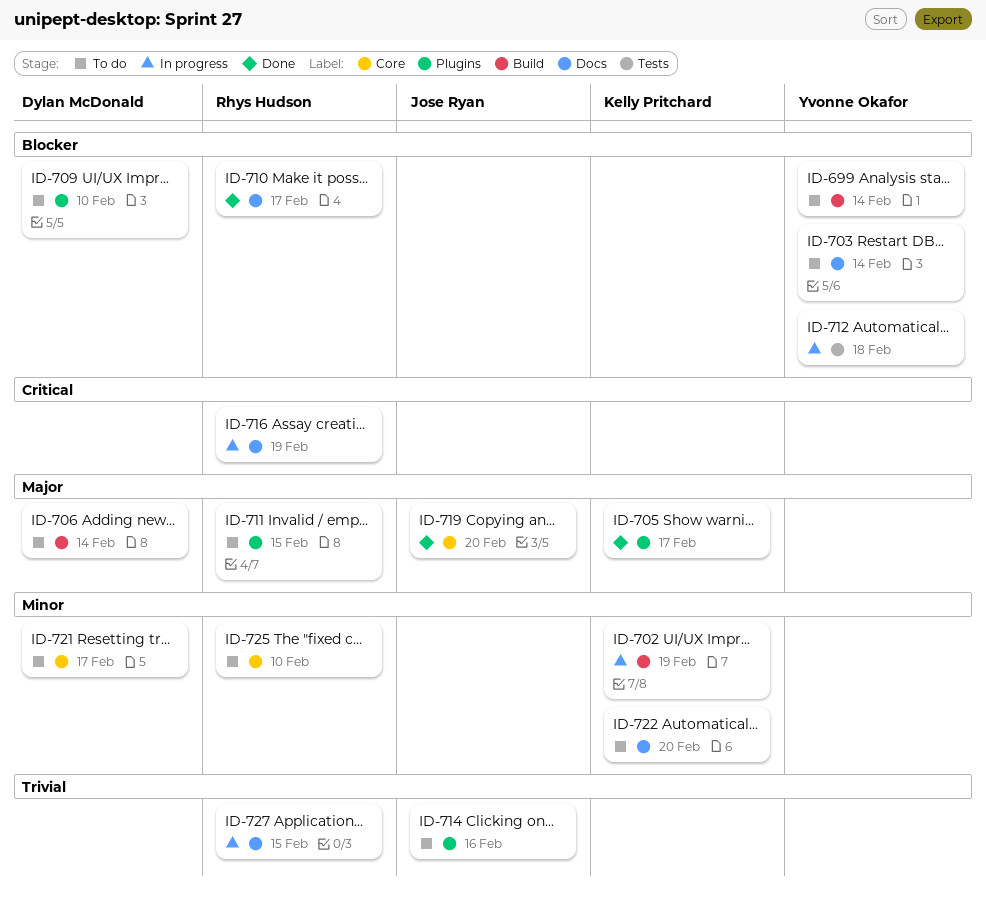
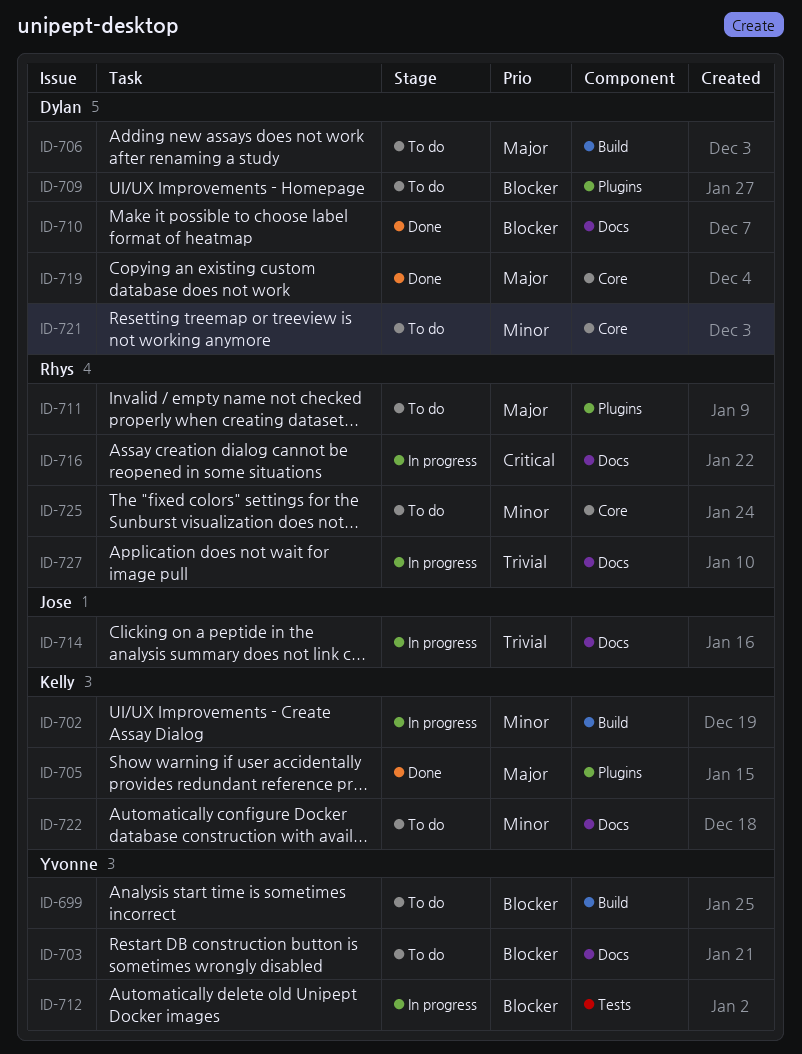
ID-710, owner: Rhys Hudson -> Dylan McDonald
ID-714, status: To do -> In progress
ID-714, label: Plugins -> Docs
ID-719, owner: Jose Ryan -> Dylan McDonald

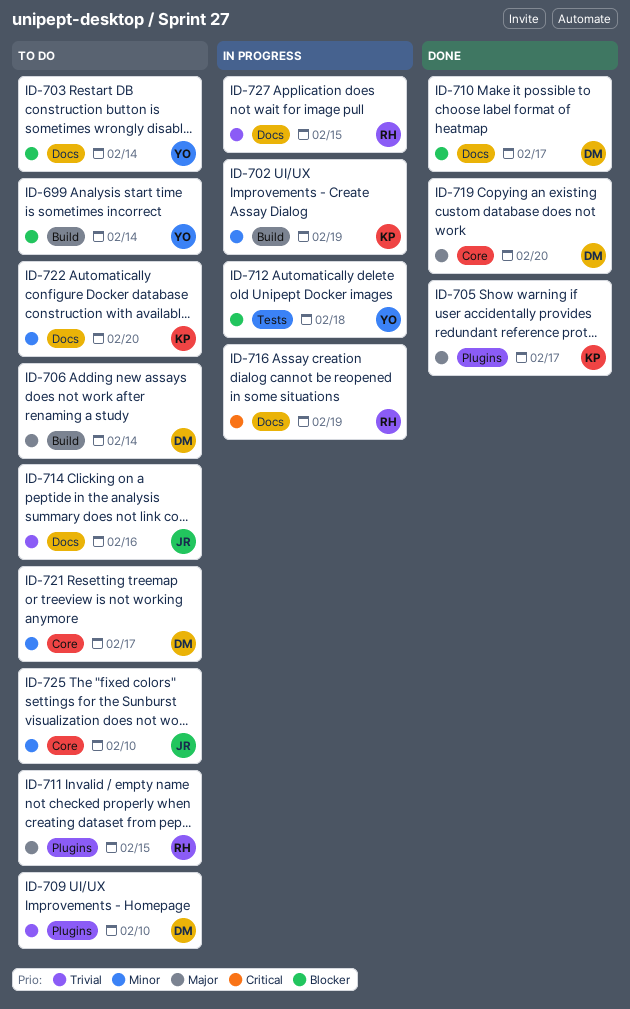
ID-709, priority: Blocker -> Trivial
ID-714, status: In progress -> To do
ID-725, owner: Rhys -> Jose

